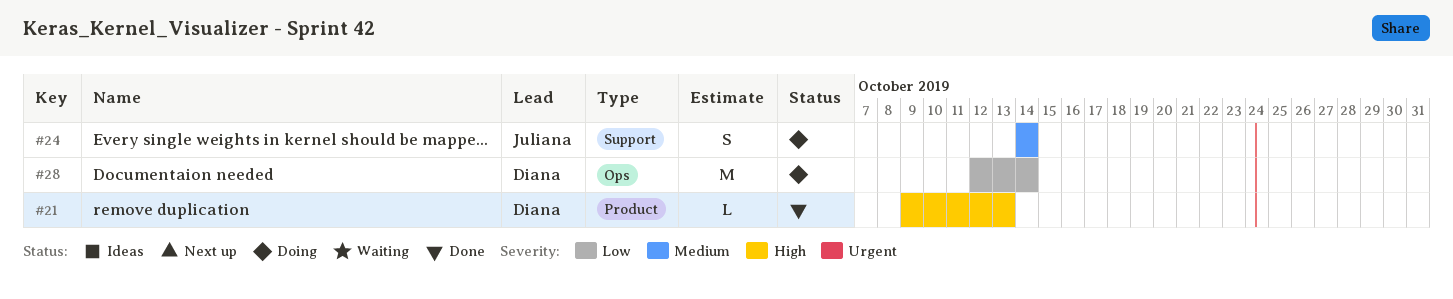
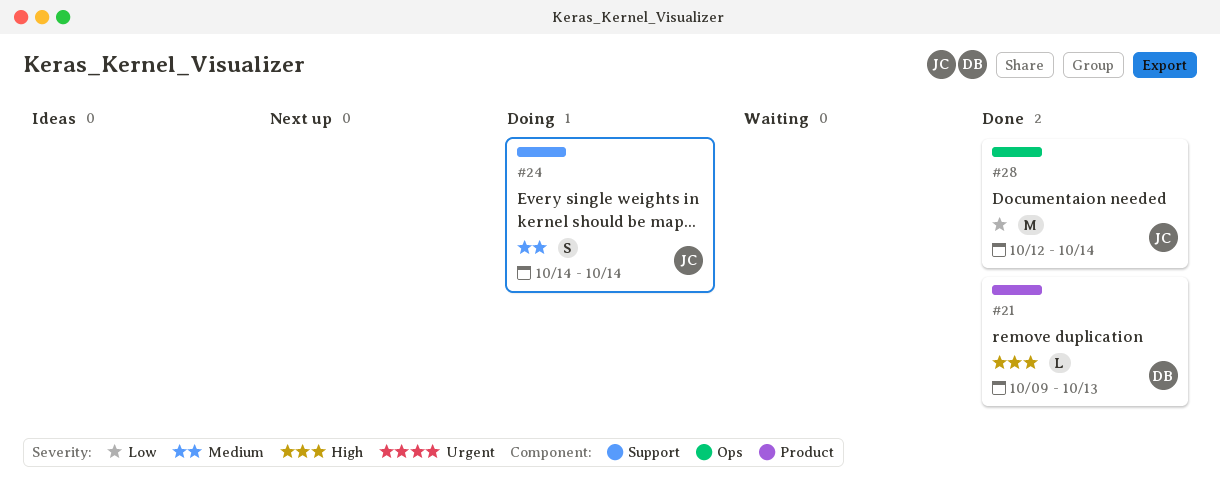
#28, status: Doing -> Done
#28, owner: Diana -> Juliana

